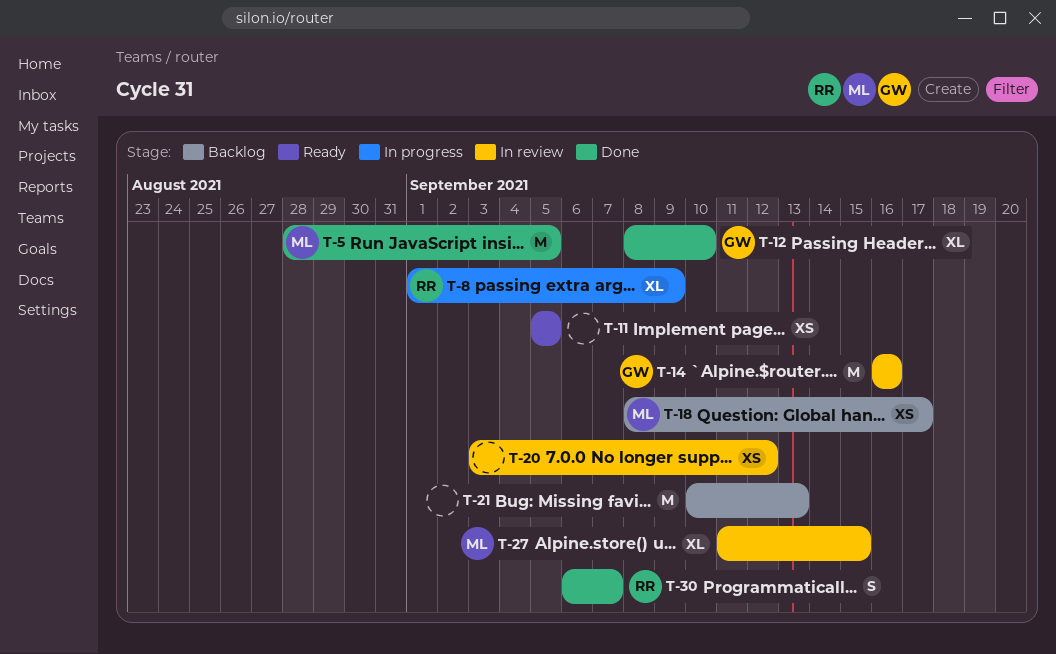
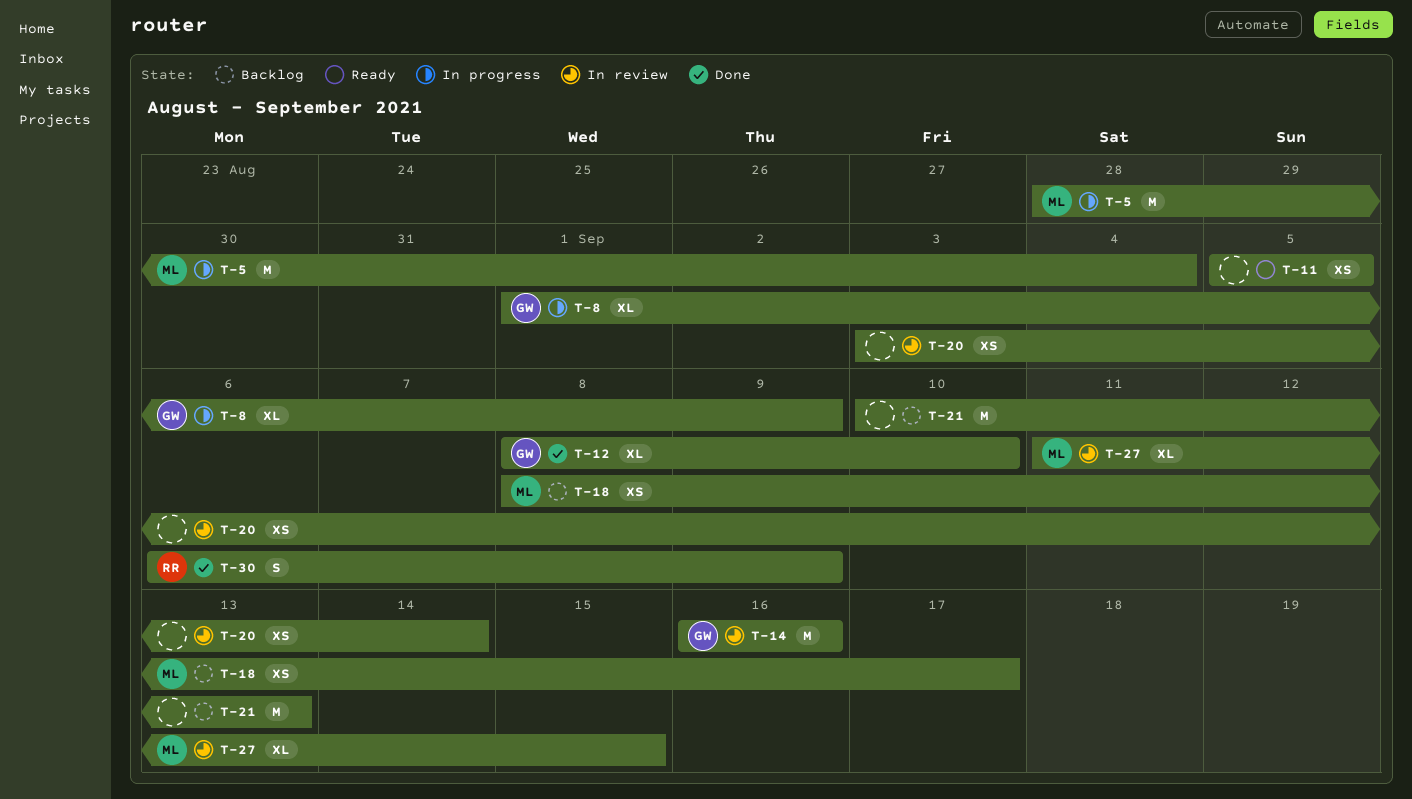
T-5, status: Done -> In progress
T-5, due: Sep 5 -> Sep 4
T-8, owner: RR -> GW
T-20, due: Sep 12 -> Sep 14
T-30, due: Sep 7 -> Sep 9

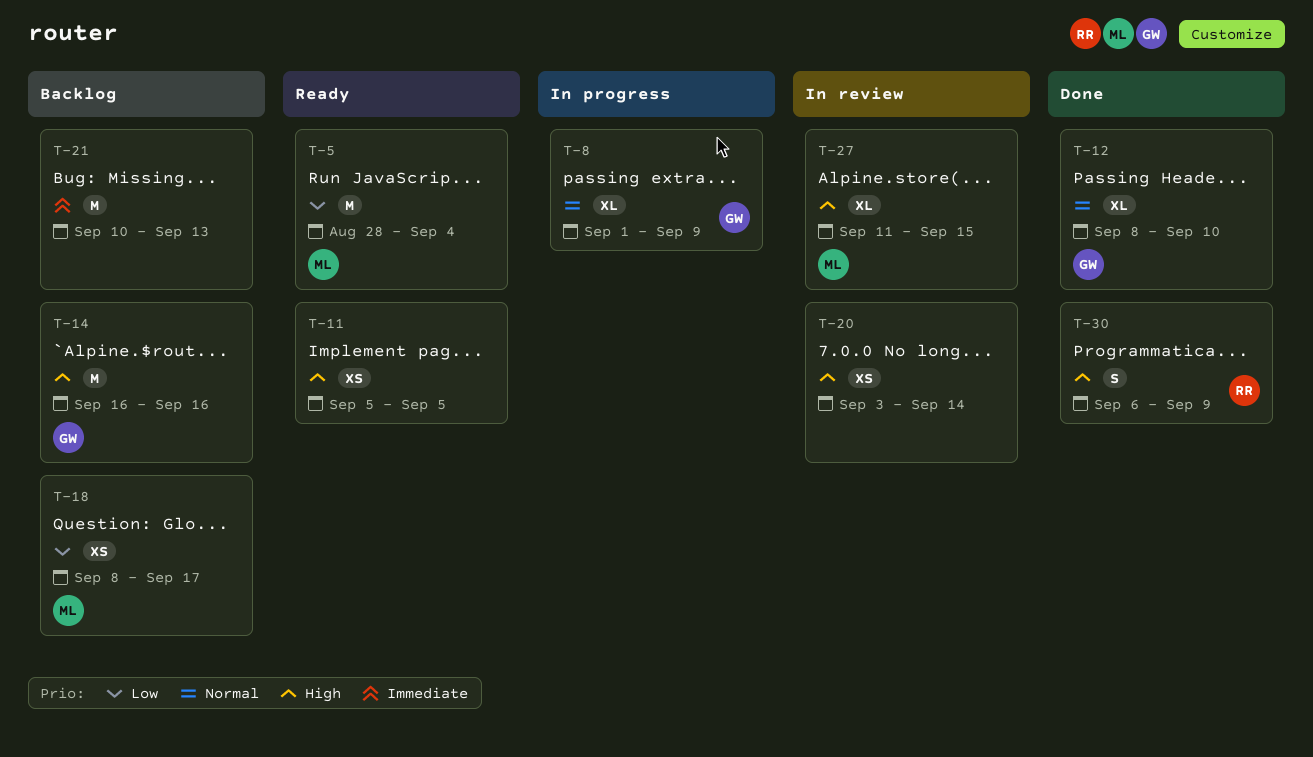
T-5, status: In progress -> Ready
T-14, status: In review -> Backlog

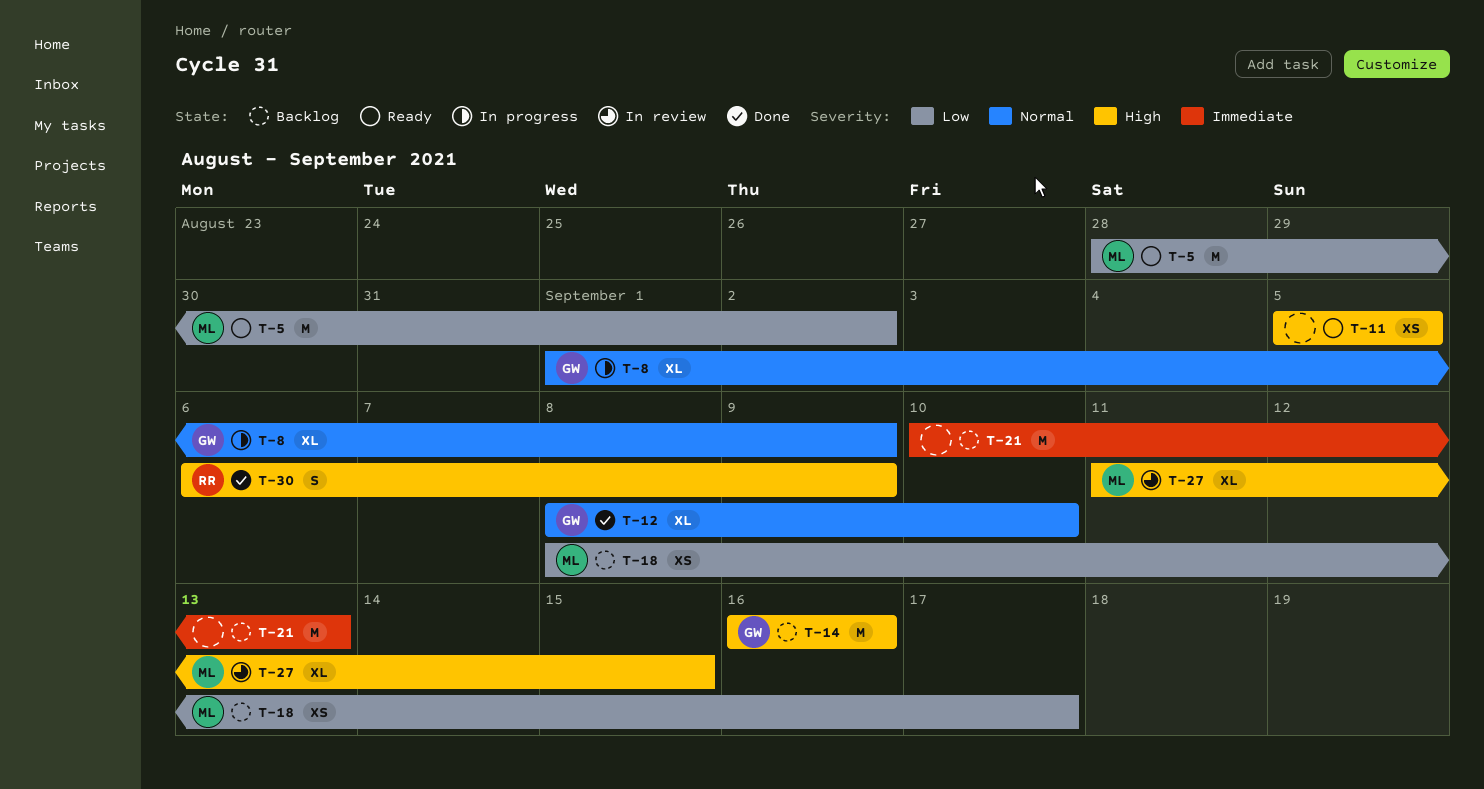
T-5, due: Sep 4 -> Sep 2
T-20: present -> none

